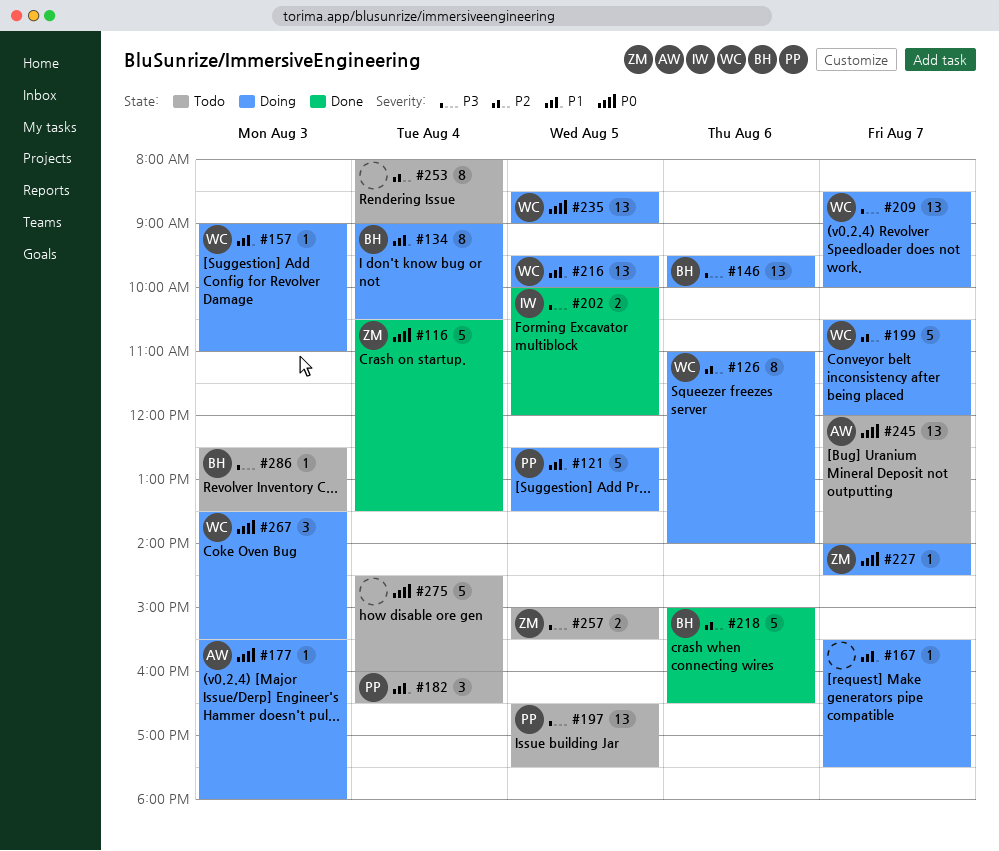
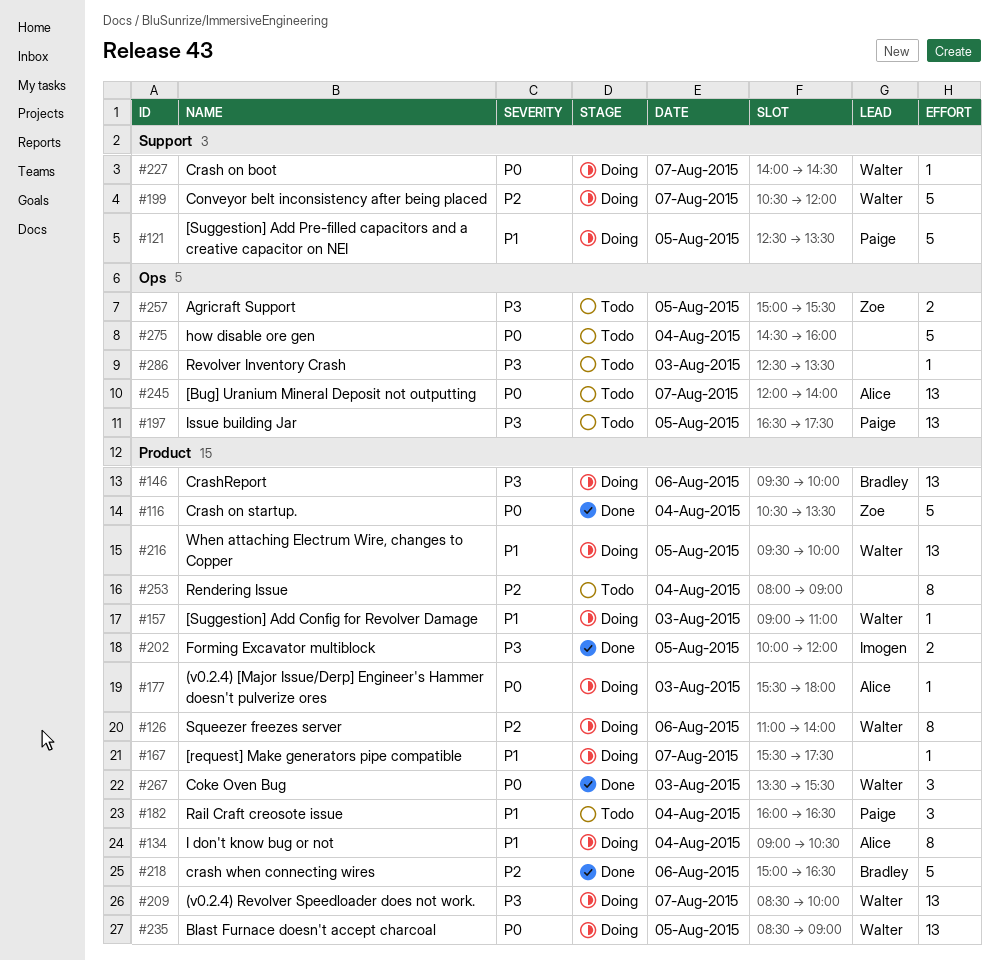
#134, owner: Bradley -> Alice
#227, owner: Zoe -> Walter
#267, status: Doing -> Done
#286, owner: Bradley -> none

